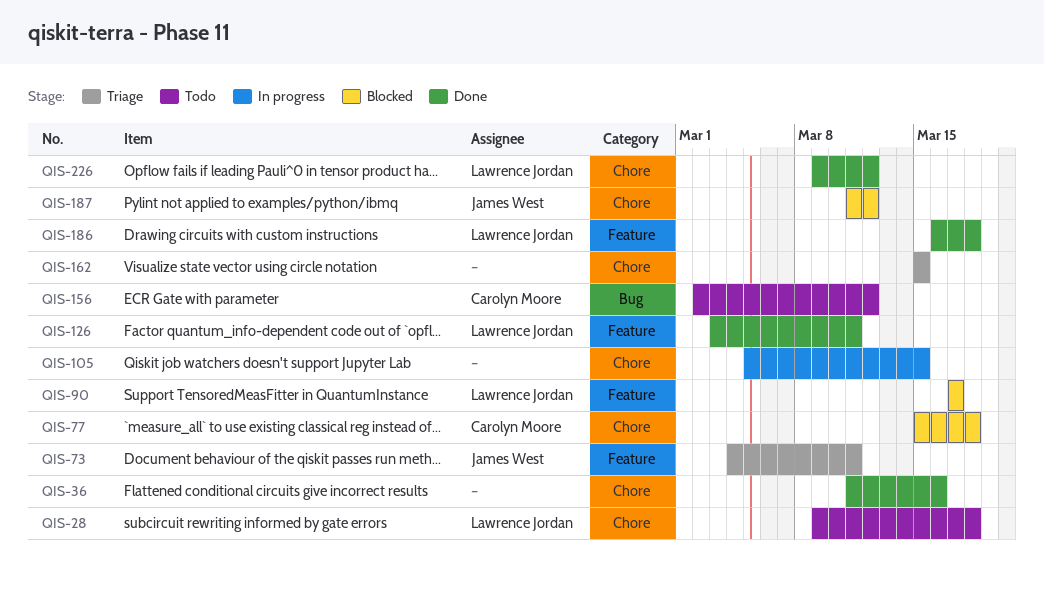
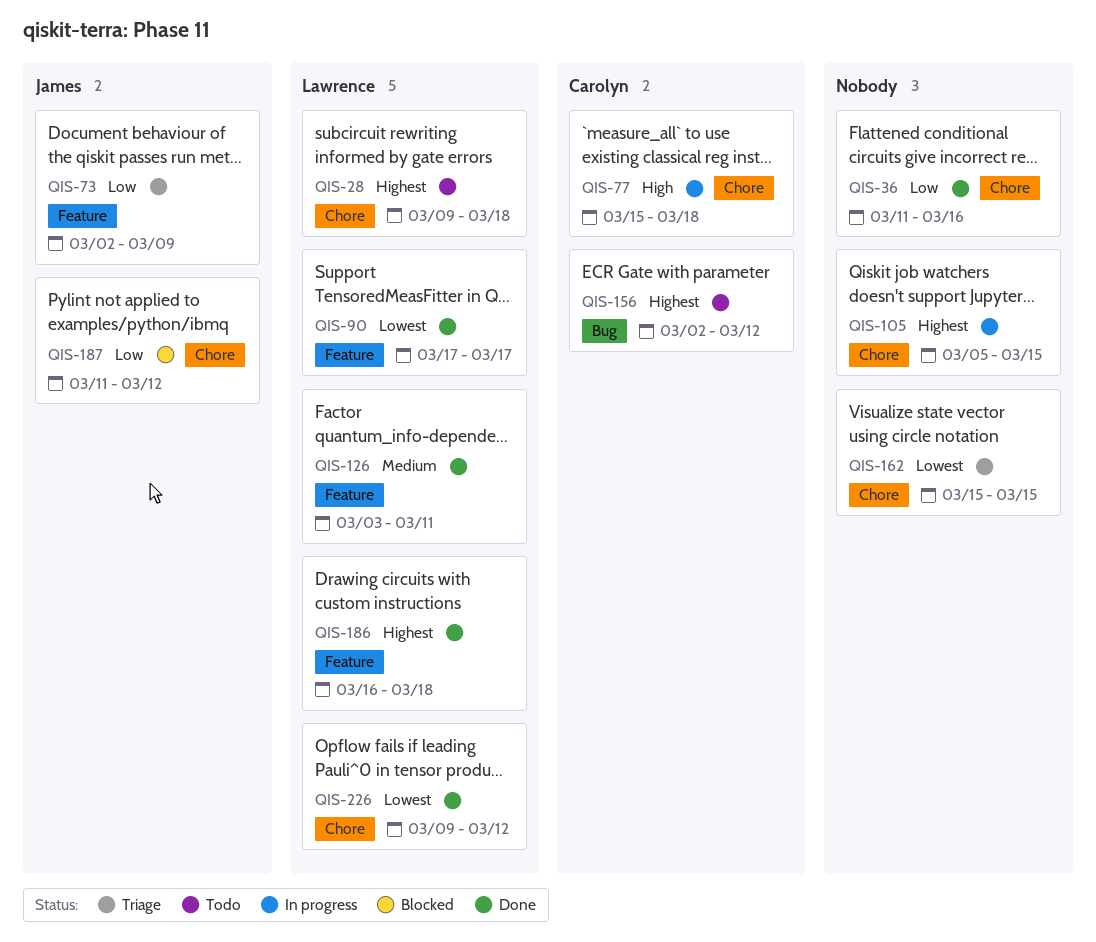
QIS-73, start: Mar 4 -> Mar 2
QIS-73, due: Mar 11 -> Mar 9
QIS-77, status: Blocked -> In progress
QIS-90, status: Blocked -> Done

